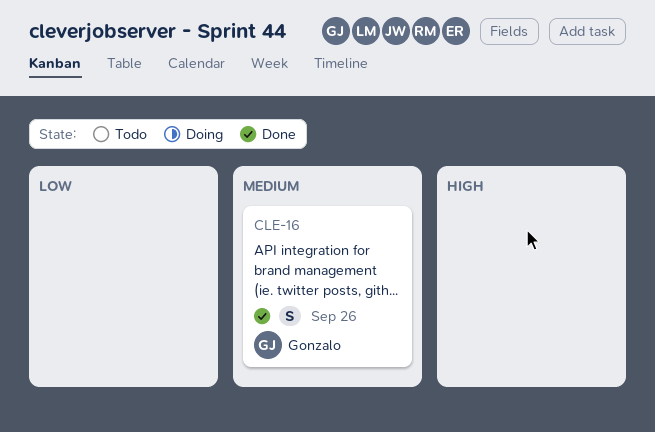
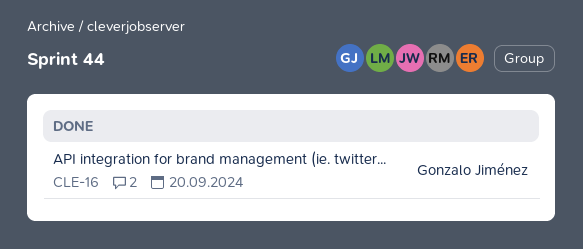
CLE-16, due: Sep 26 -> Sep 20

